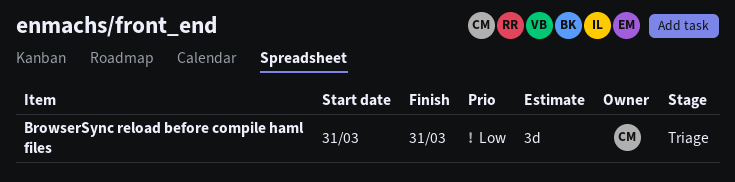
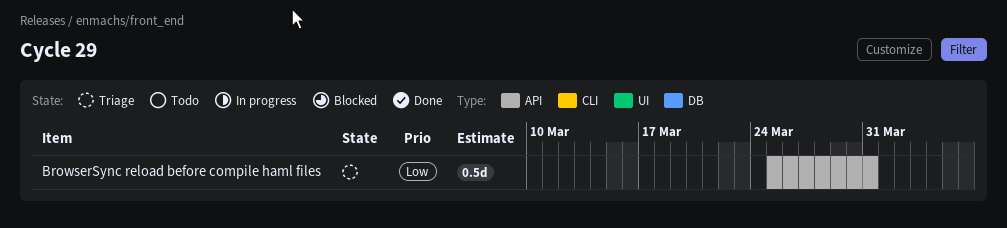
BrowserSync reload before compile haml files, estimate: 3d -> 0.5d
BrowserSync reload before compile haml files, start: Mar 31 -> Mar 25

